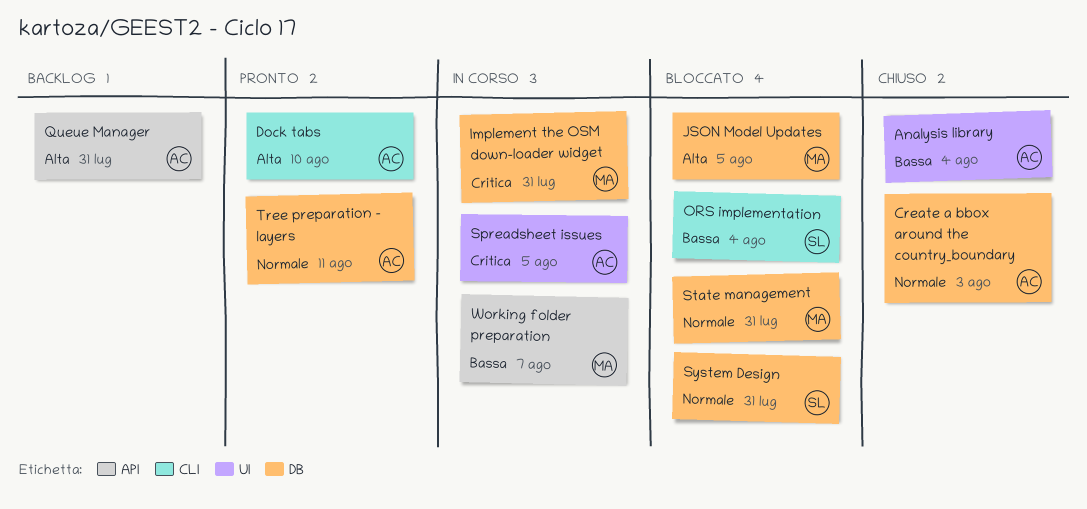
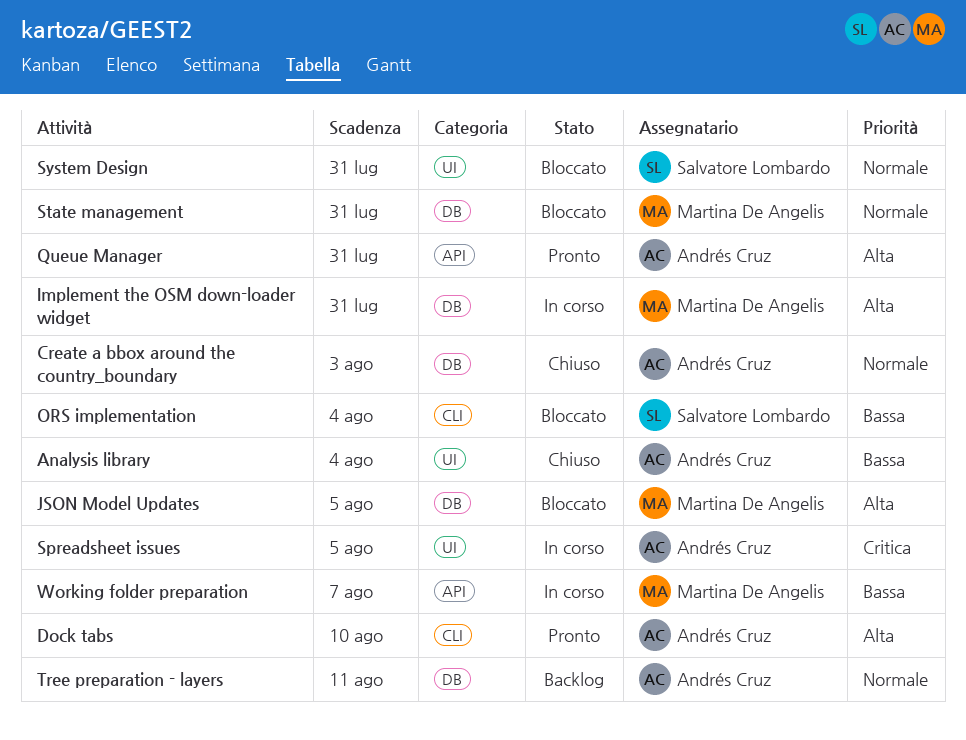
Implement the OSM down-loader widget, priority: Critica -> Alta
Queue Manager, status: Backlog -> Pronto
System Design, label: DB -> UI
Tree preparation - layers, status: Pronto -> Backlog

